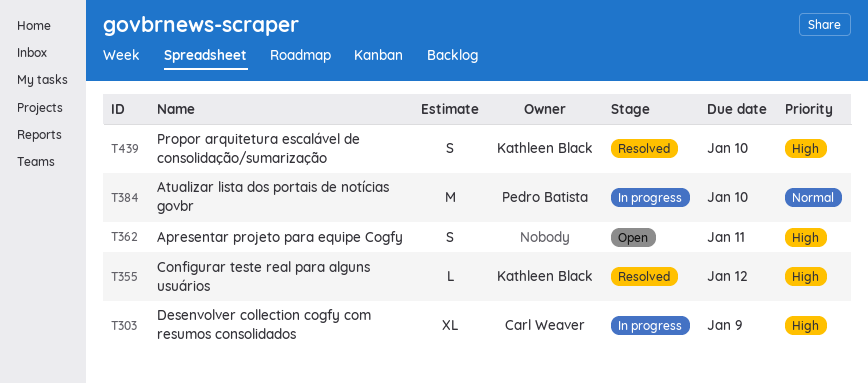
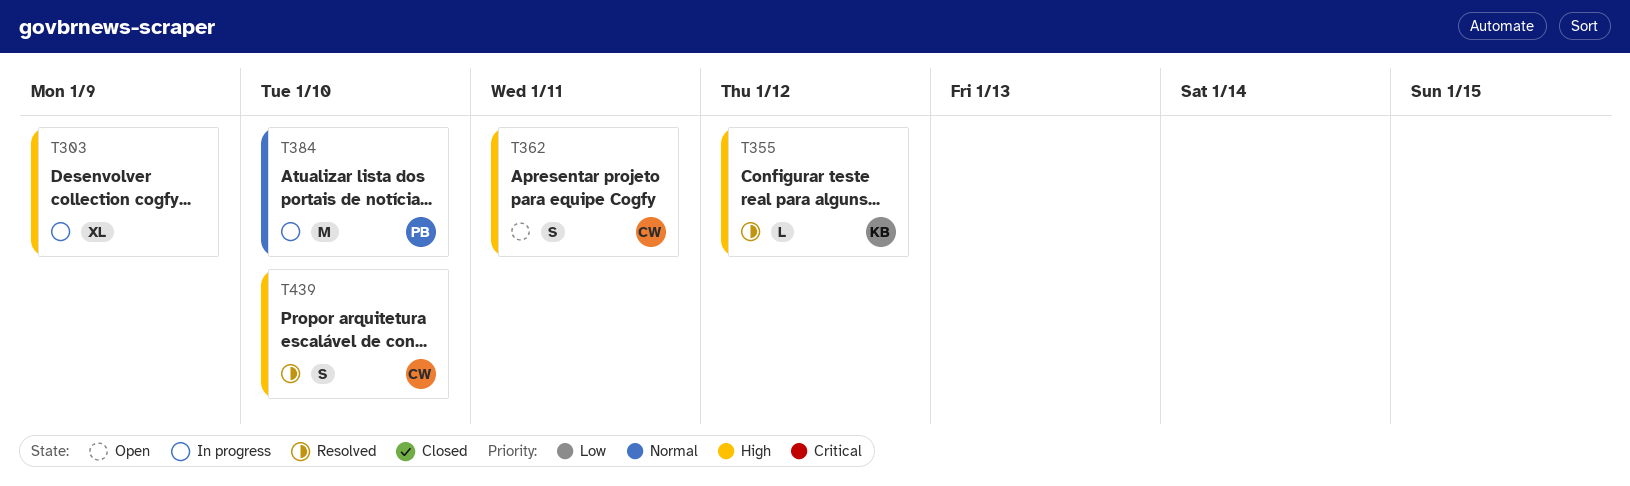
T303, owner: Carl Weaver -> none
T362, owner: none -> Carl Weaver
T439, owner: Kathleen Black -> Carl Weaver

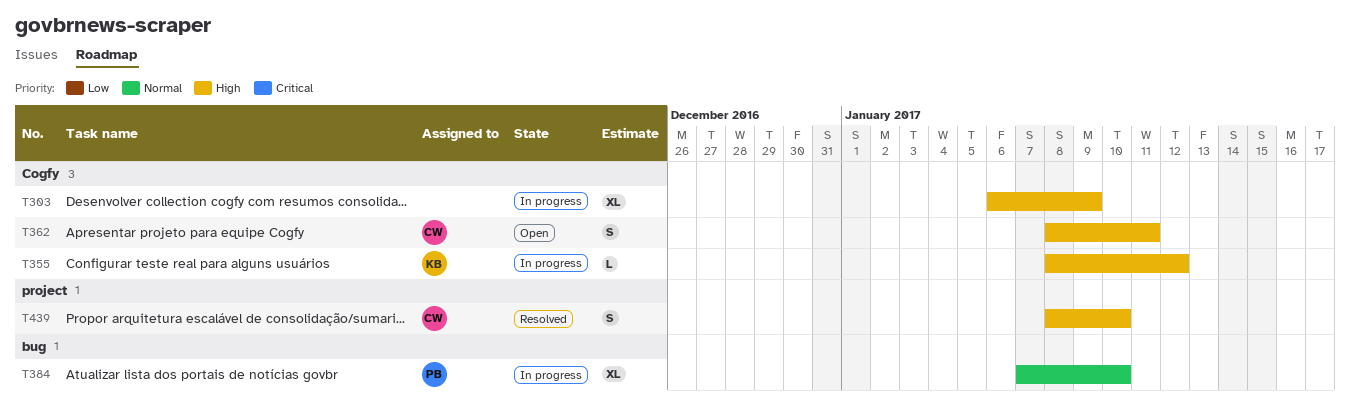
T355, status: Resolved -> In progress
T384, estimate: M -> XL

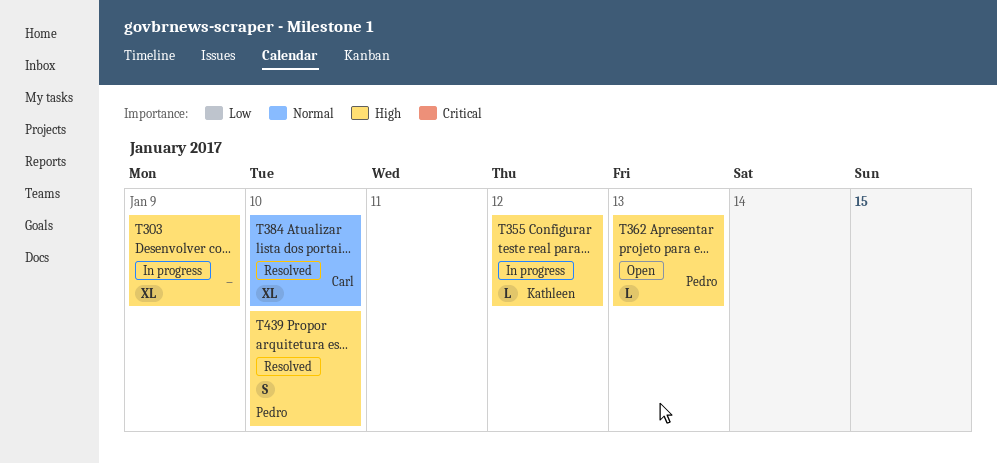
T362, owner: Carl -> Pedro
T362, estimate: S -> L
T362, due: Jan 11 -> Jan 13
T384, status: In progress -> Resolved
T384, owner: Pedro -> Carl
T439, owner: Carl -> Pedro

